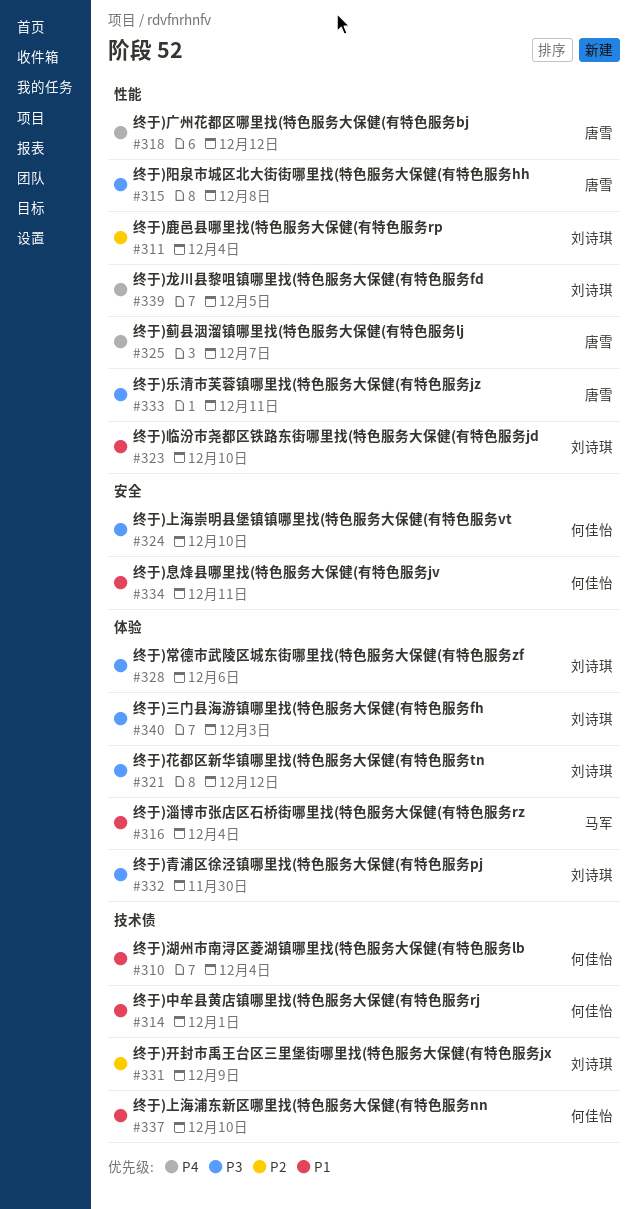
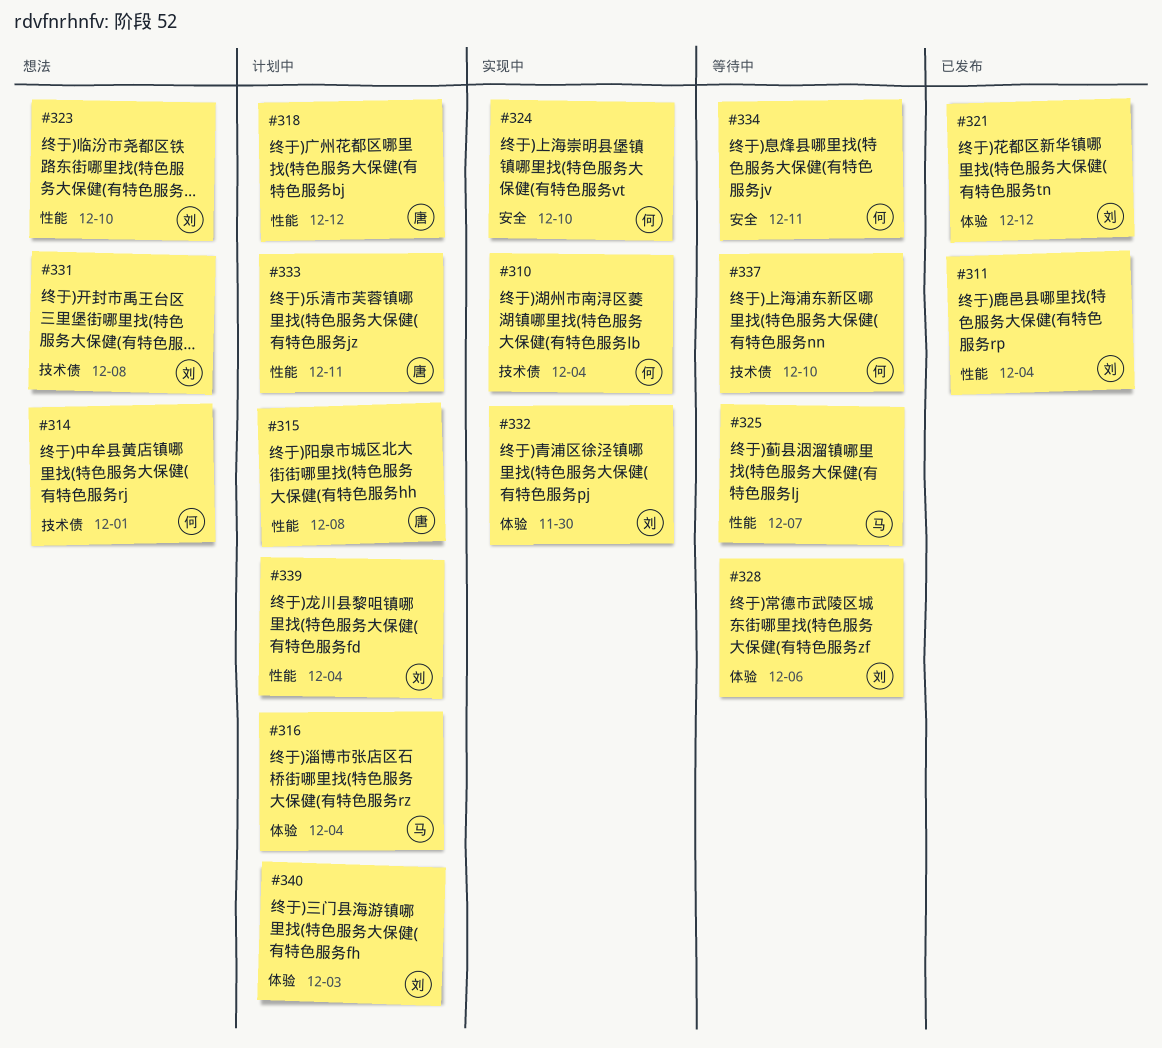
#325, owner: 唐雪 -> 马军
#331, due: Dec 9 -> Dec 8
#339, due: Dec 5 -> Dec 4

